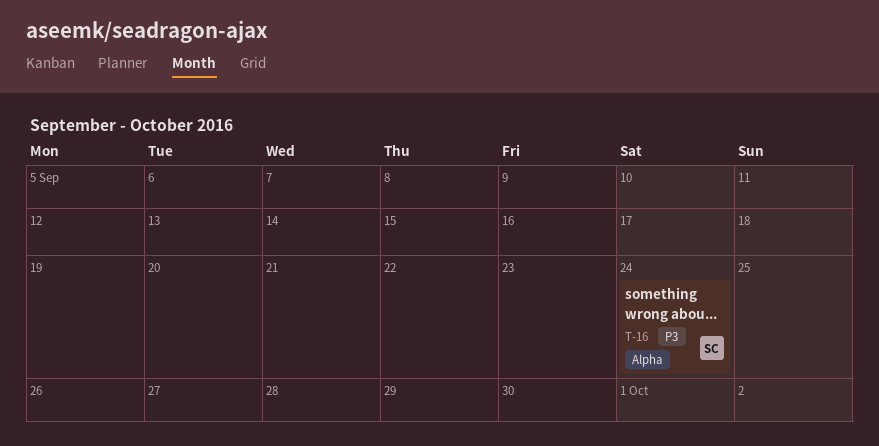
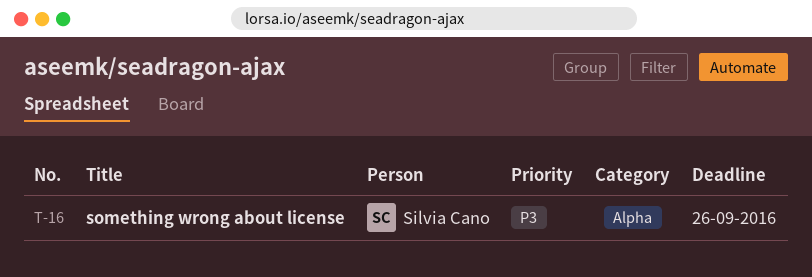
T-16, due: Sep 24 -> Sep 26

